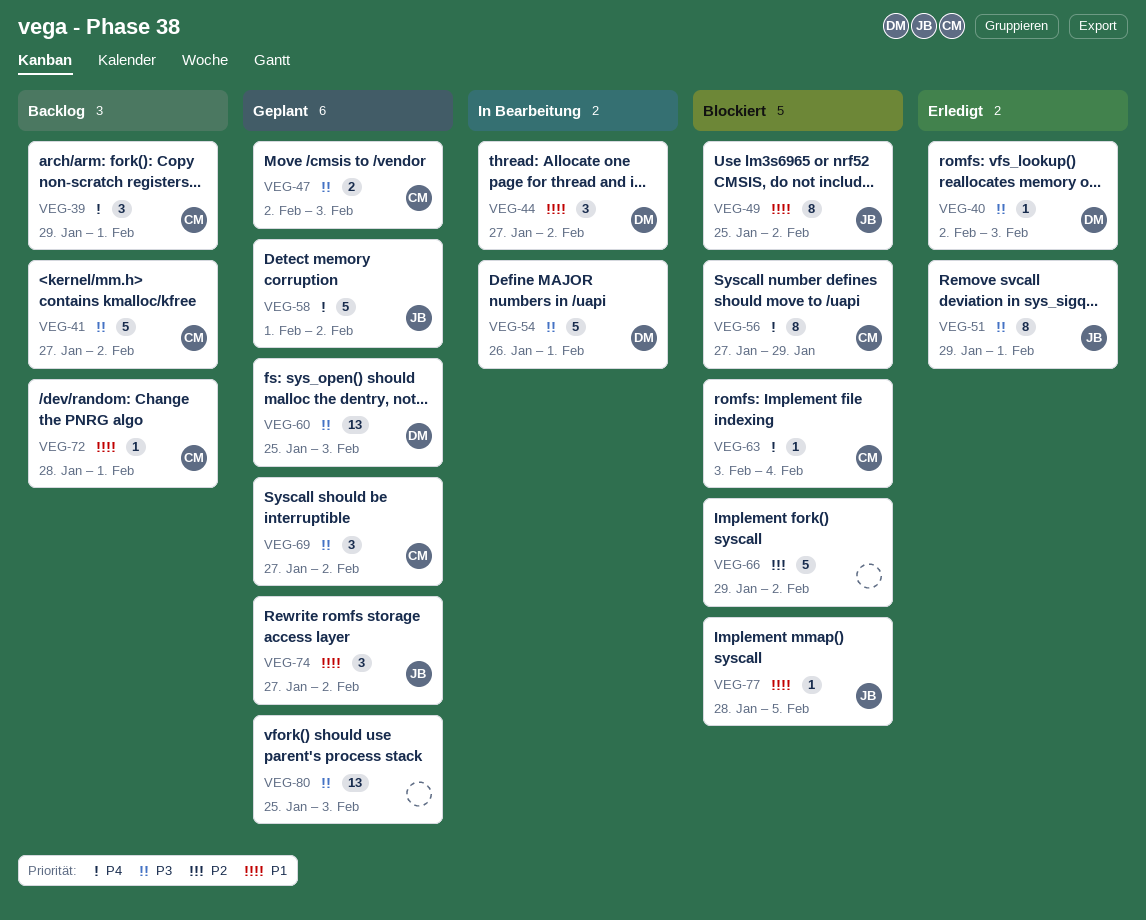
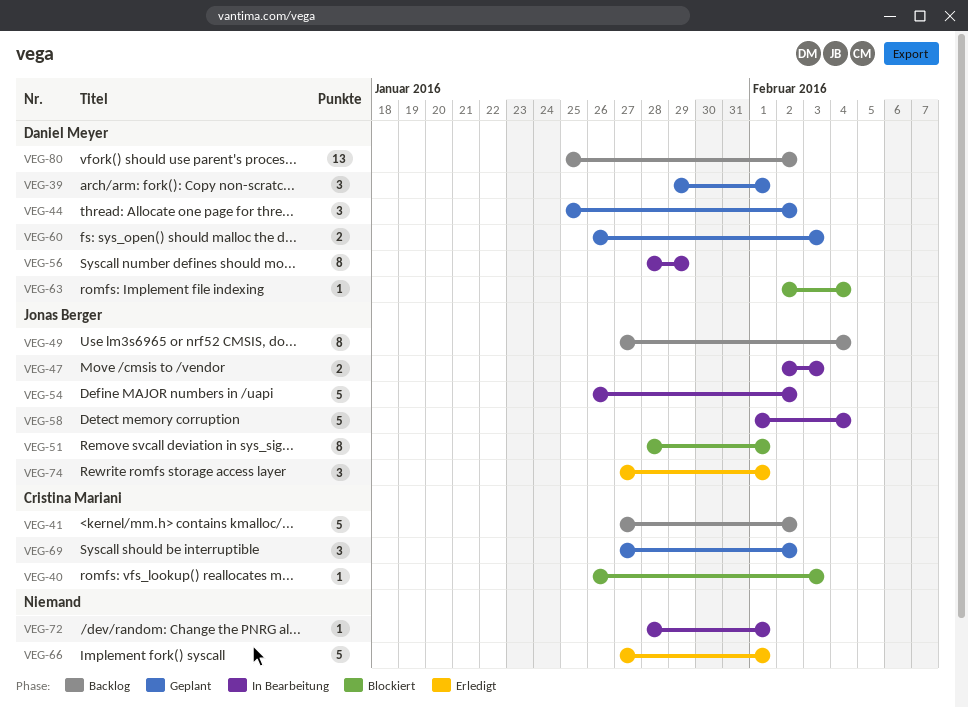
VEG-39, status: Backlog -> Geplant
VEG-39, owner: Cristina Mariani -> Daniel Meyer
VEG-40, status: Erledigt -> Blockiert
VEG-40, owner: Daniel Meyer -> Cristina Mariani
VEG-40, start: Feb 2 -> Jan 26
VEG-44, status: In Bearbeitung -> Geplant
VEG-44, start: Jan 27 -> Jan 25
VEG-47, status: Geplant -> In Bearbeitung
VEG-47, owner: Cristina Mariani -> Jonas Berger
VEG-49, status: Blockiert -> Backlog
VEG-49, start: Jan 25 -> Jan 27
VEG-49, due: Feb 2 -> Feb 4
VEG-51, status: Erledigt -> Blockiert
VEG-51, start: Jan 29 -> Jan 28
VEG-54, owner: Daniel Meyer -> Jonas Berger
VEG-54, due: Feb 1 -> Feb 2
VEG-56, status: Blockiert -> In Bearbeitung
VEG-56, owner: Cristina Mariani -> Daniel Meyer
VEG-56, start: Jan 27 -> Jan 28
VEG-58, status: Geplant -> In Bearbeitung
VEG-58, due: Feb 2 -> Feb 4
VEG-60, estimate: 13 -> 2
VEG-60, start: Jan 25 -> Jan 26
VEG-63, owner: Cristina Mariani -> Daniel Meyer
VEG-63, start: Feb 3 -> Feb 2
VEG-66, status: Blockiert -> Erledigt
VEG-66, start: Jan 29 -> Jan 27
VEG-66, due: Feb 2 -> Feb 1
VEG-72, status: Backlog -> In Bearbeitung
VEG-72, owner: Cristina Mariani -> none
VEG-74, status: Geplant -> Erledigt
VEG-74, due: Feb 2 -> Feb 1
VEG-77: present -> none
VEG-80, status: Geplant -> Backlog
VEG-80, owner: none -> Daniel Meyer
VEG-80, due: Feb 3 -> Feb 2

